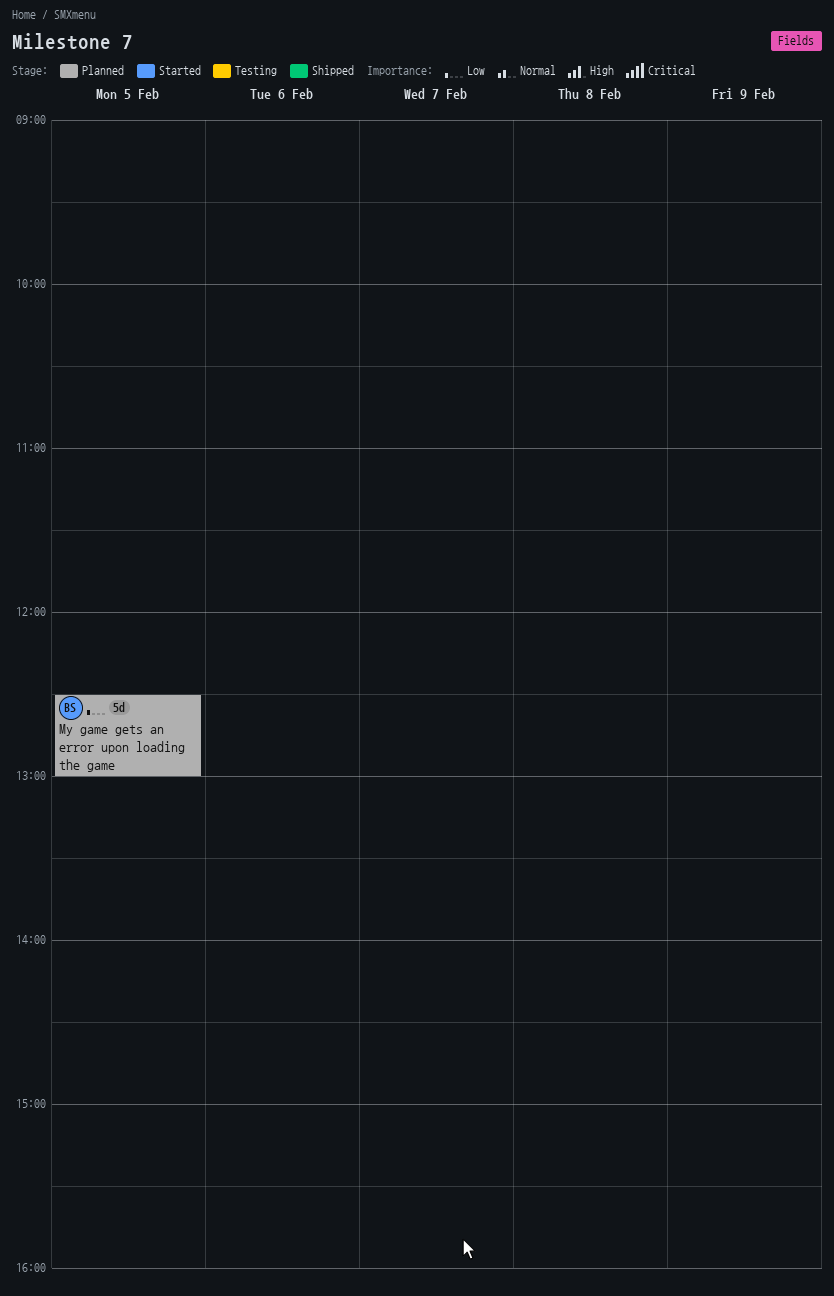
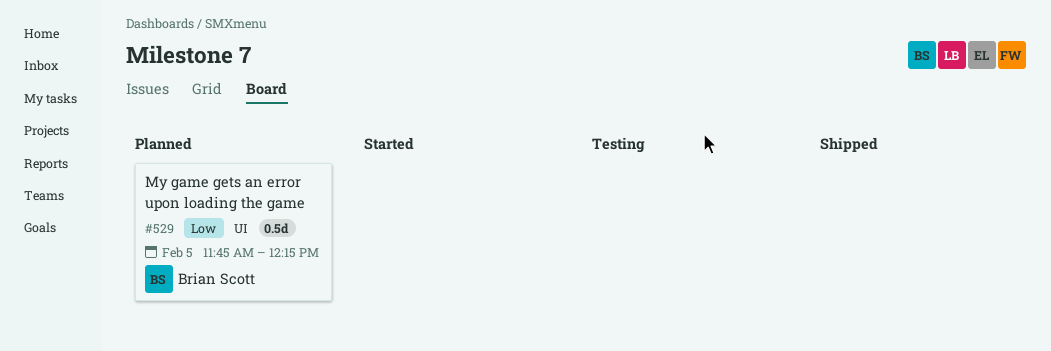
My game gets an error upon loading the game, estimate: 5d -> 0.5d
My game gets an error upon loading the game, begins: 12:30 -> 11:45
My game gets an error upon loading the game, ends: 13:00 -> 12:15

